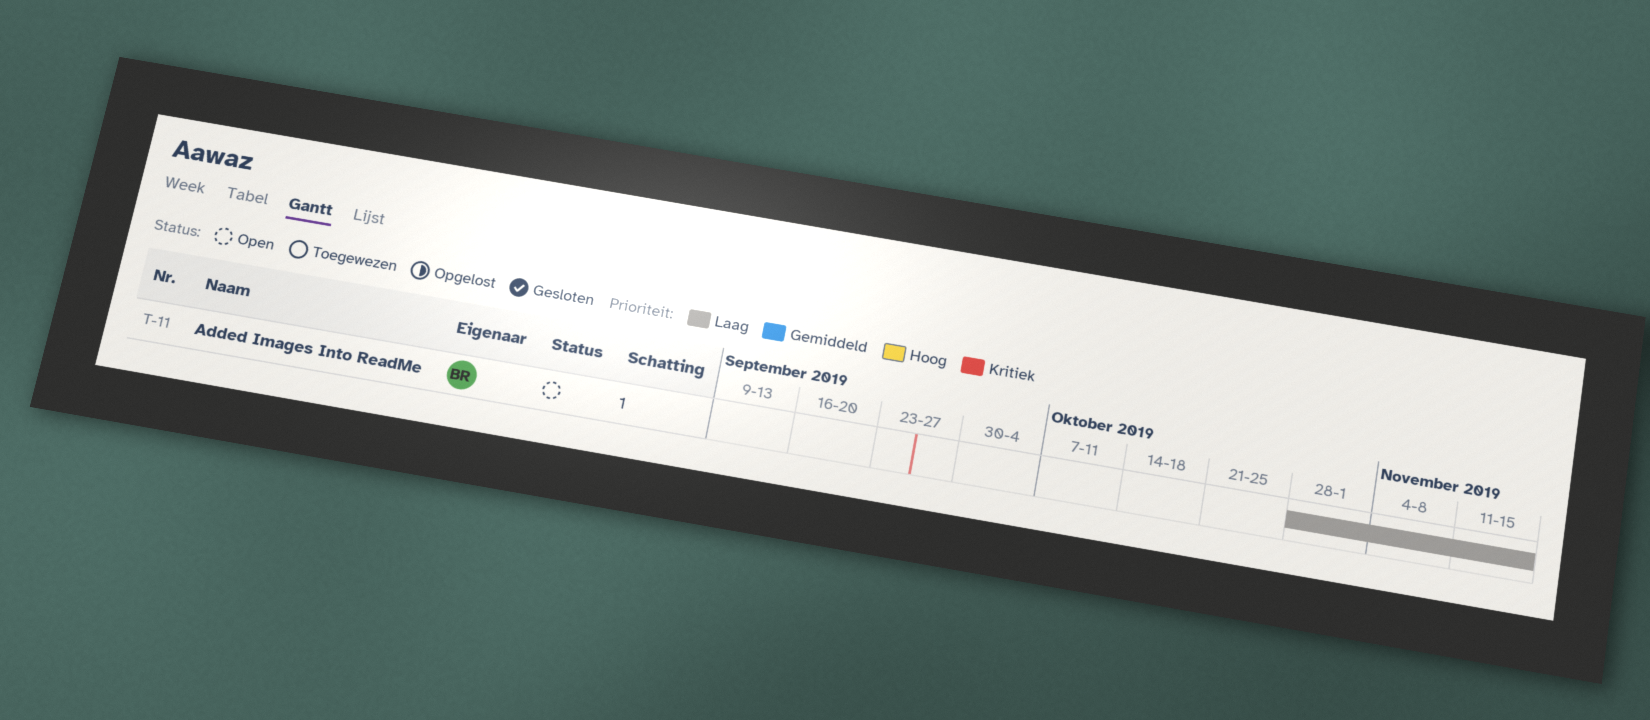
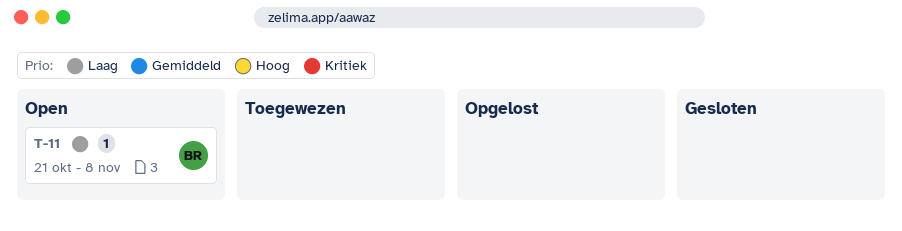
T-11, start: Oct 28 -> Oct 21
T-11, due: Nov 15 -> Nov 8

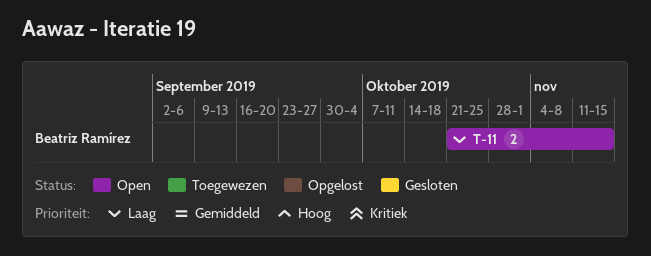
T-11, estimate: 1 -> 2
T-11, due: Nov 8 -> Nov 15

